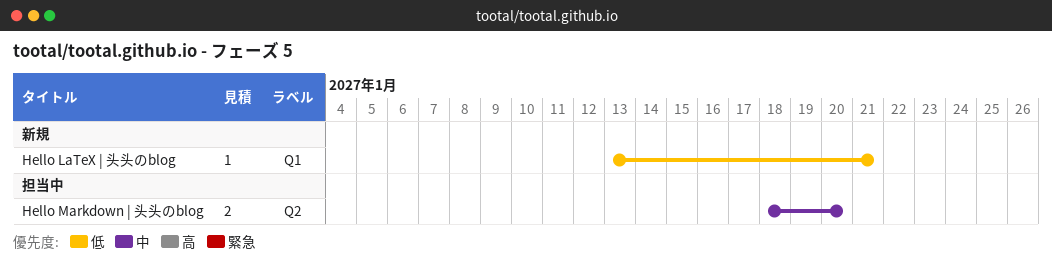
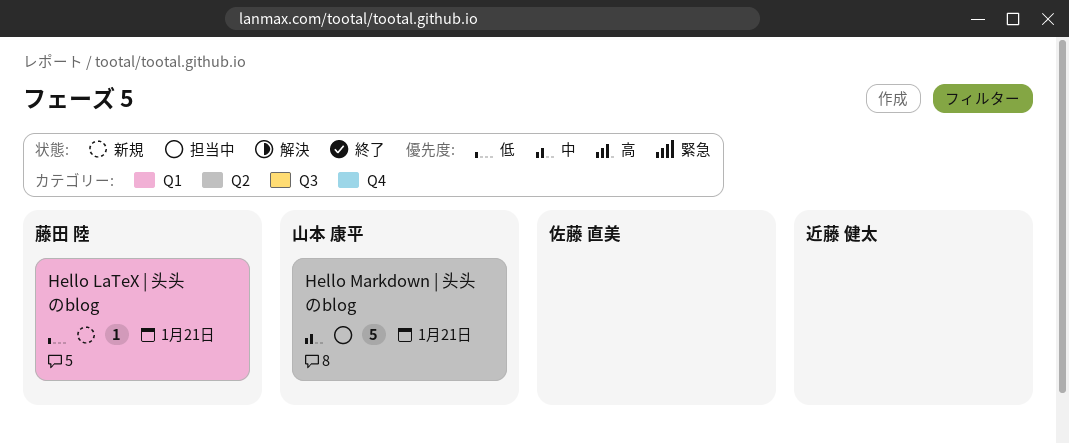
Hello Markdown | 头头のblog, estimate: 2 -> 5
Hello Markdown | 头头のblog, due: Jan 20 -> Jan 21

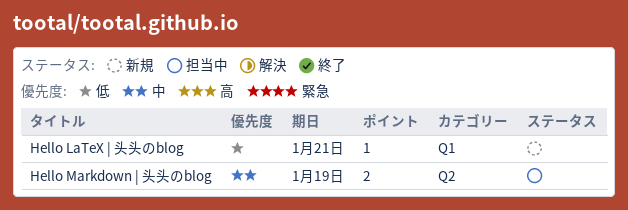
Hello Markdown | 头头のblog, estimate: 5 -> 2
Hello Markdown | 头头のblog, due: Jan 21 -> Jan 19

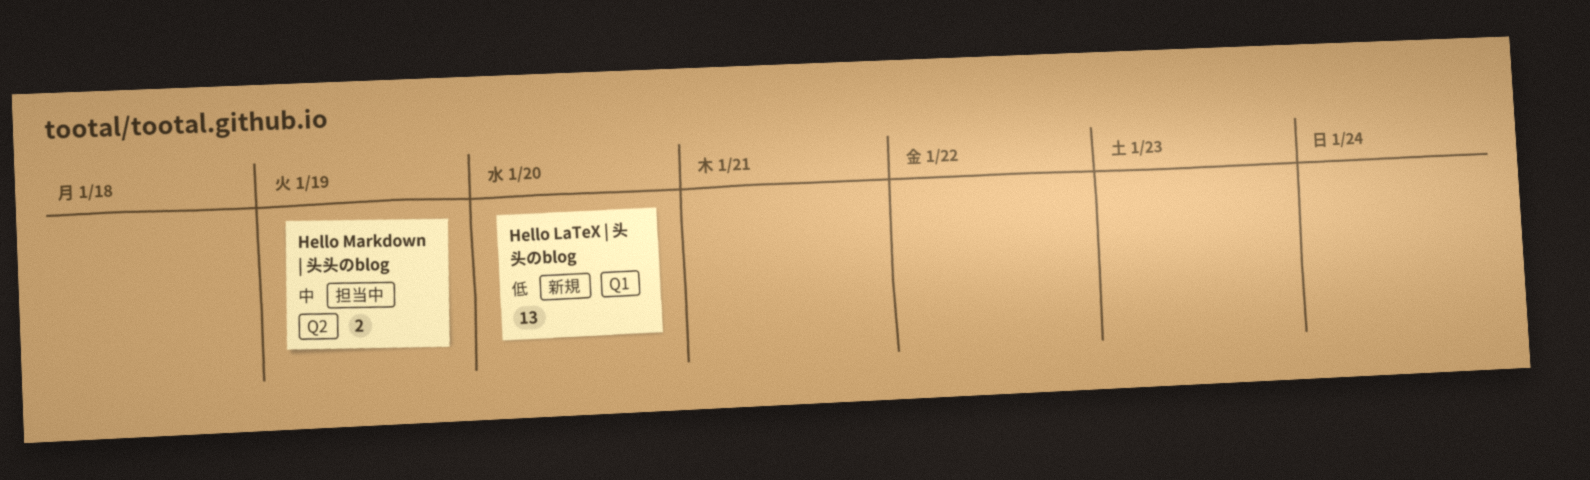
Hello LaTeX | 头头のblog, estimate: 1 -> 13
Hello LaTeX | 头头のblog, due: Jan 21 -> Jan 20

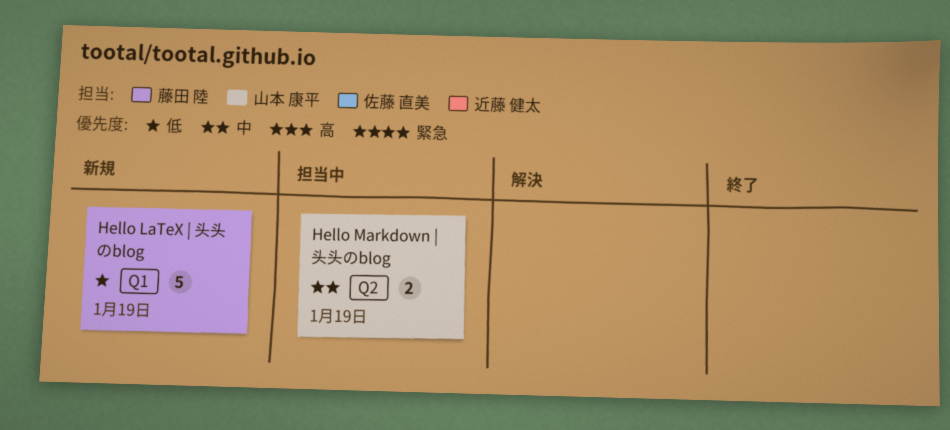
Hello LaTeX | 头头のblog, estimate: 13 -> 5
Hello LaTeX | 头头のblog, due: Jan 20 -> Jan 19

